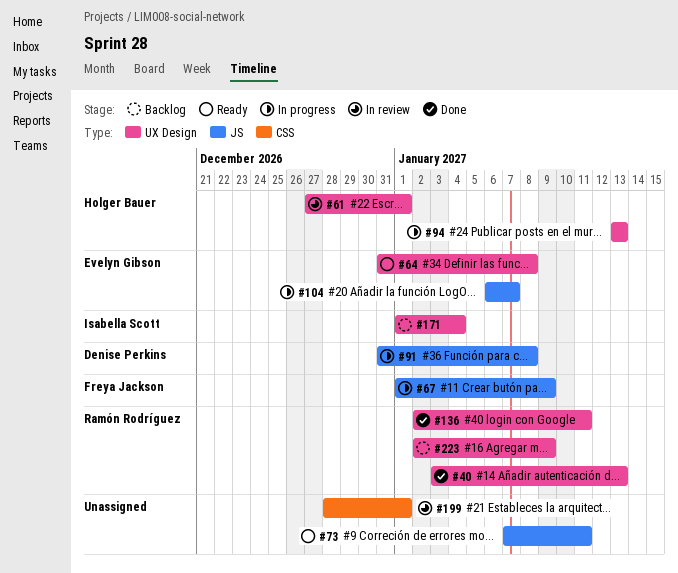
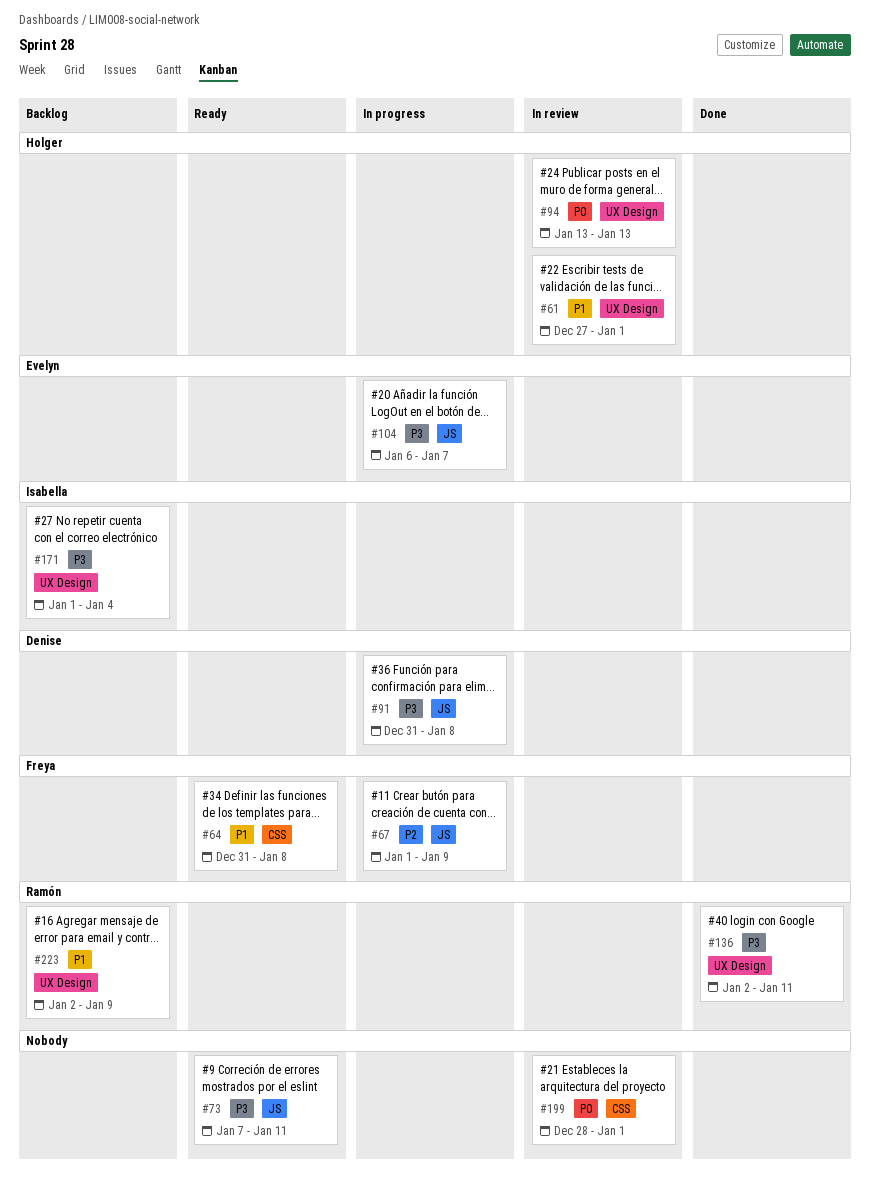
#40: present -> none
#64, owner: Evelyn Gibson -> Freya Jackson
#64, label: UX Design -> CSS
#94, status: In progress -> In review

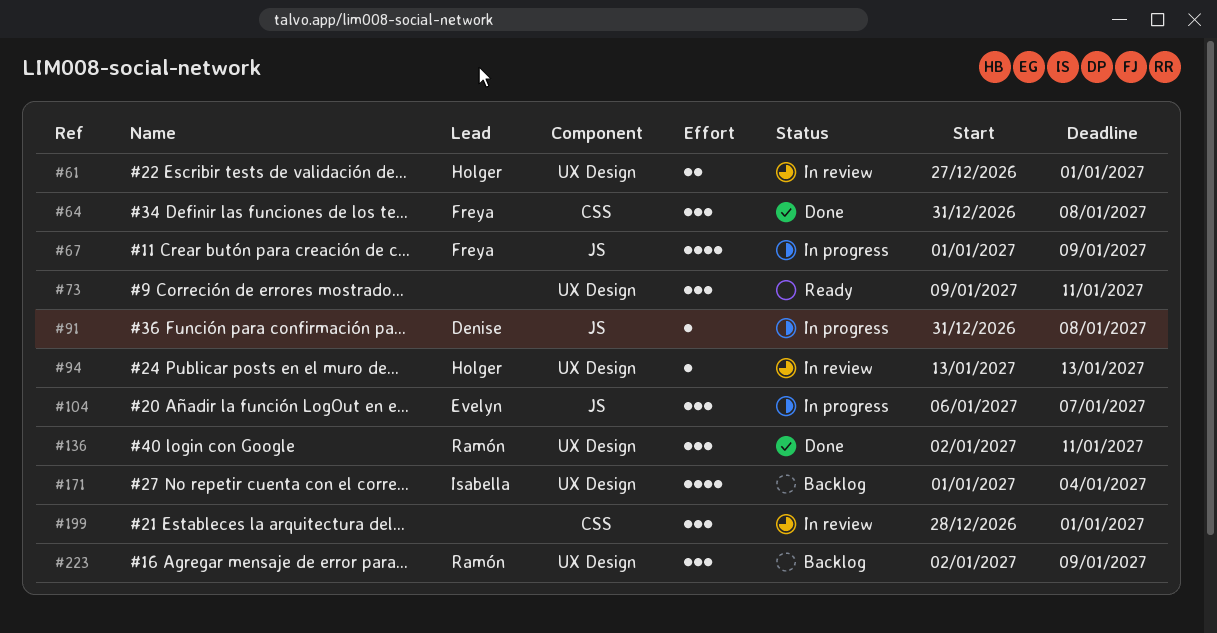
#64, status: Ready -> Done
#73, label: JS -> UX Design
#73, start: Jan 7 -> Jan 9

